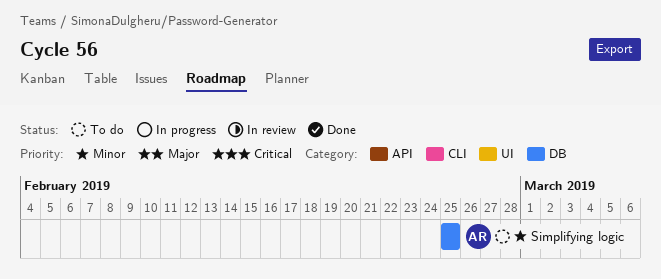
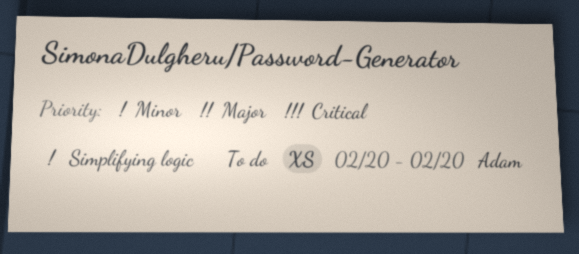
Simplifying logic, start: Feb 25 -> Feb 20
Simplifying logic, due: Feb 25 -> Feb 20

